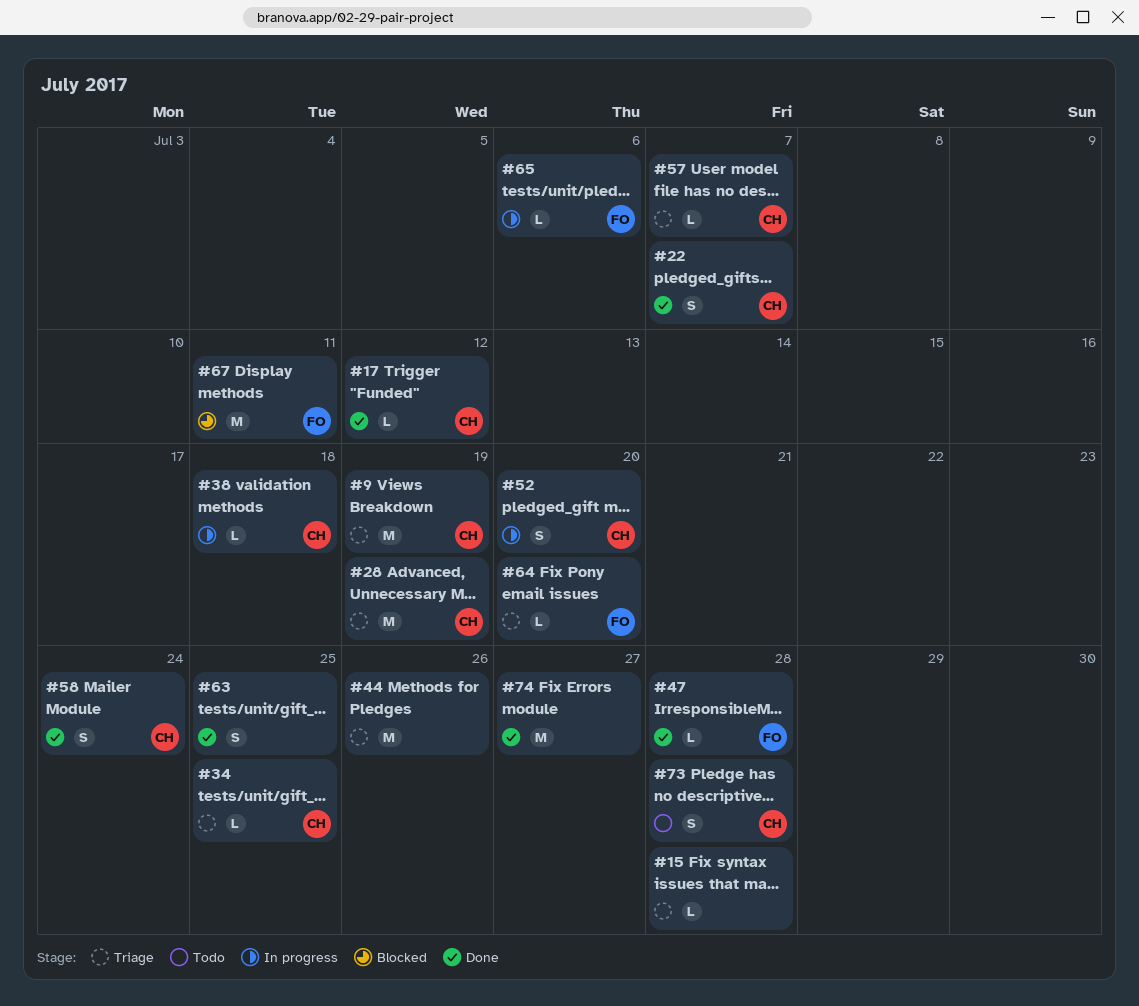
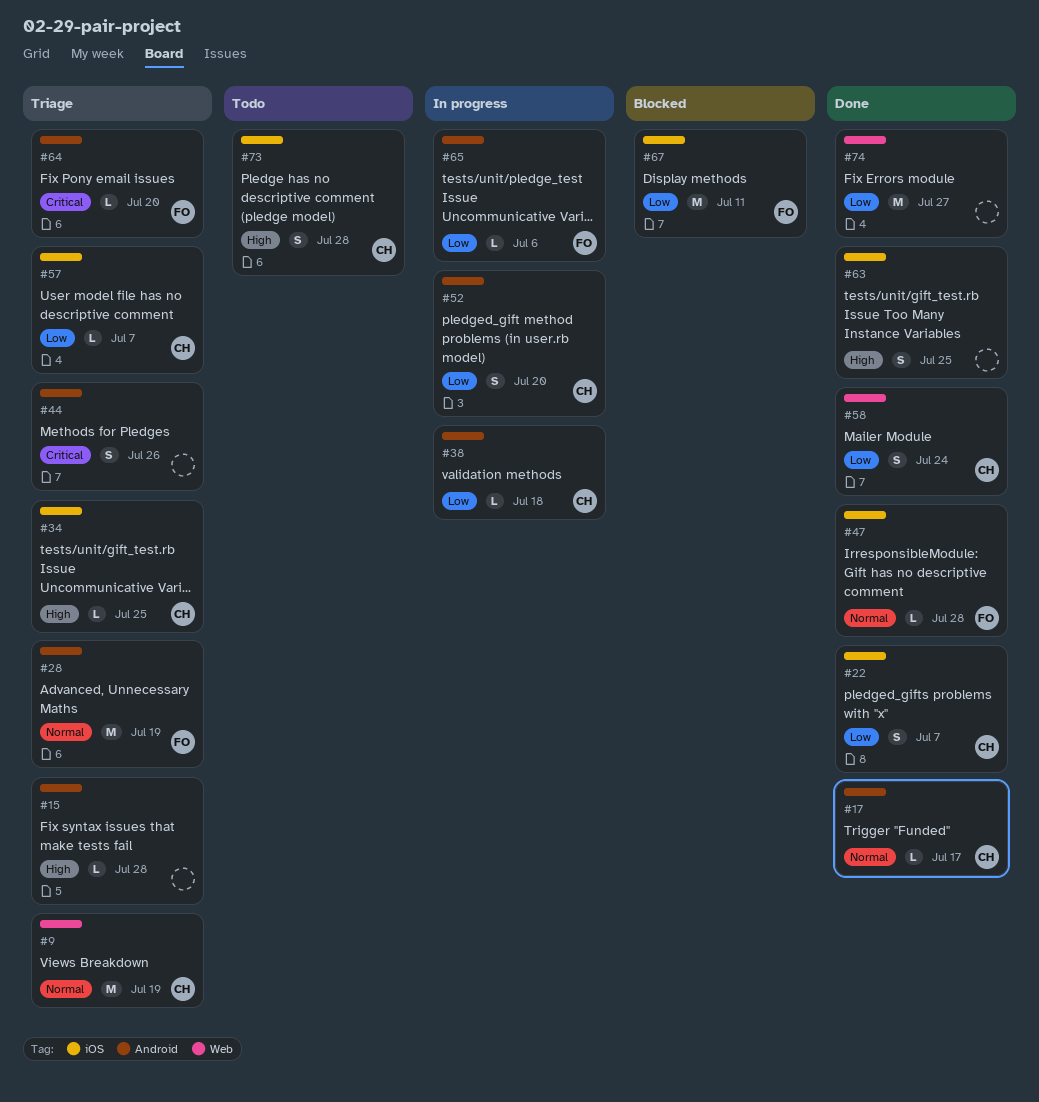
#17, due: Jul 12 -> Jul 17
#28, owner: CH -> FO
#44, estimate: M -> S

